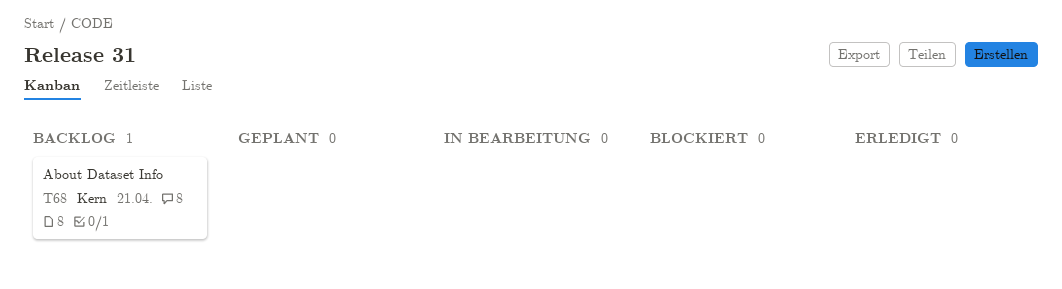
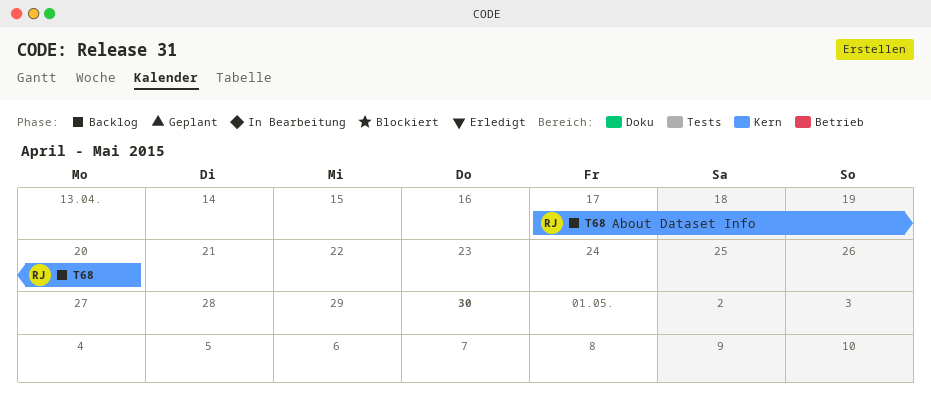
T68, due: Apr 21 -> Apr 20

